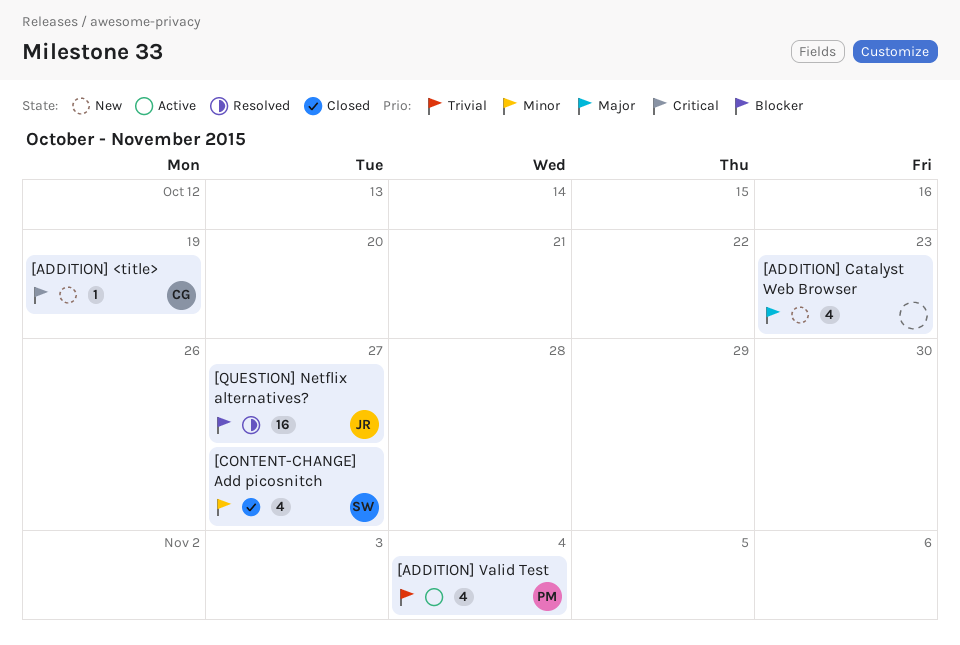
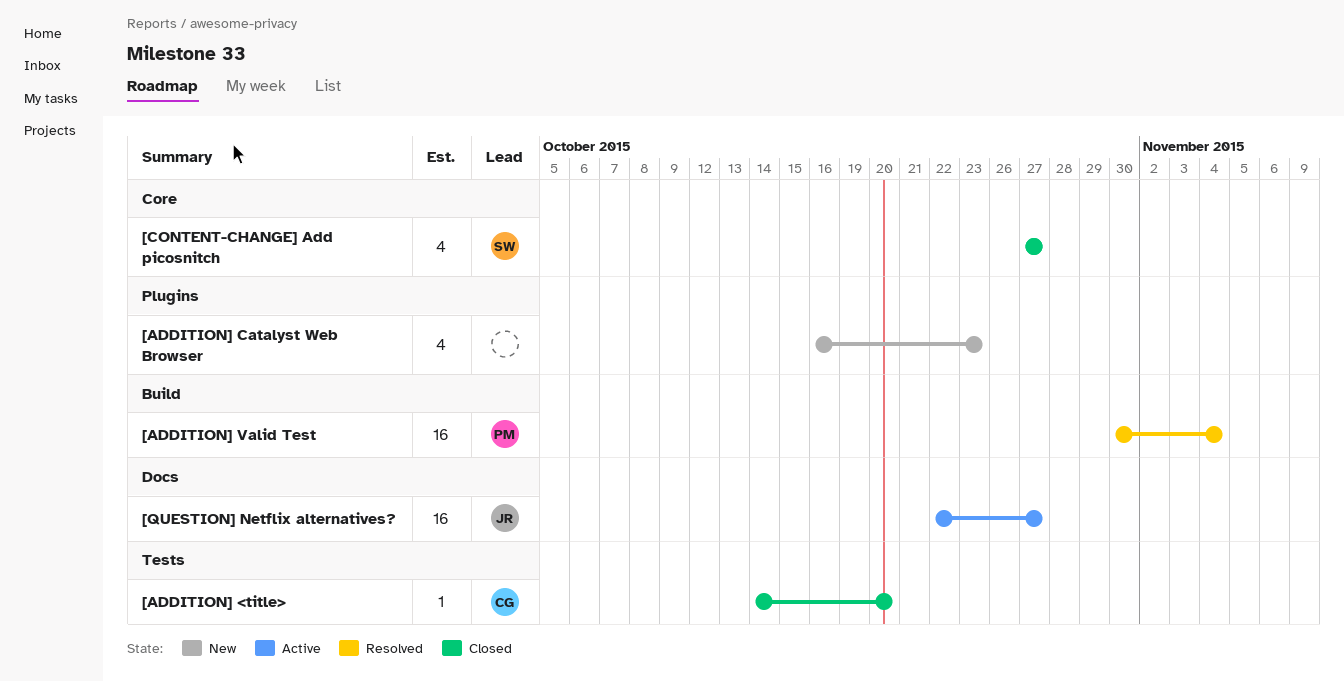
[ADDITION] <title>, status: New -> Closed
[ADDITION] <title>, due: Oct 19 -> Oct 20
[ADDITION] Valid Test, status: Active -> Resolved
[ADDITION] Valid Test, estimate: 4 -> 16
[QUESTION] Netflix alternatives?, status: Resolved -> Active

